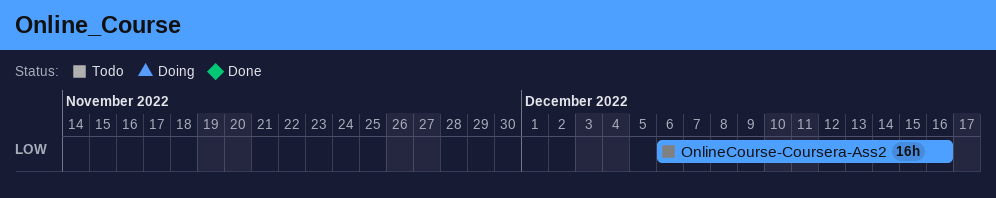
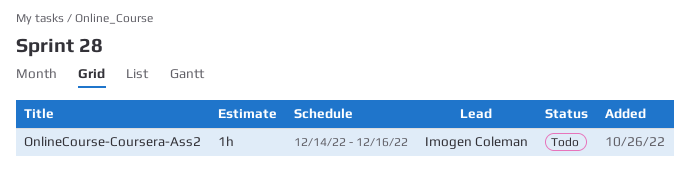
OnlineCourse-Coursera-Ass2, estimate: 16h -> 1h
OnlineCourse-Coursera-Ass2, start: Dec 6 -> Dec 14

